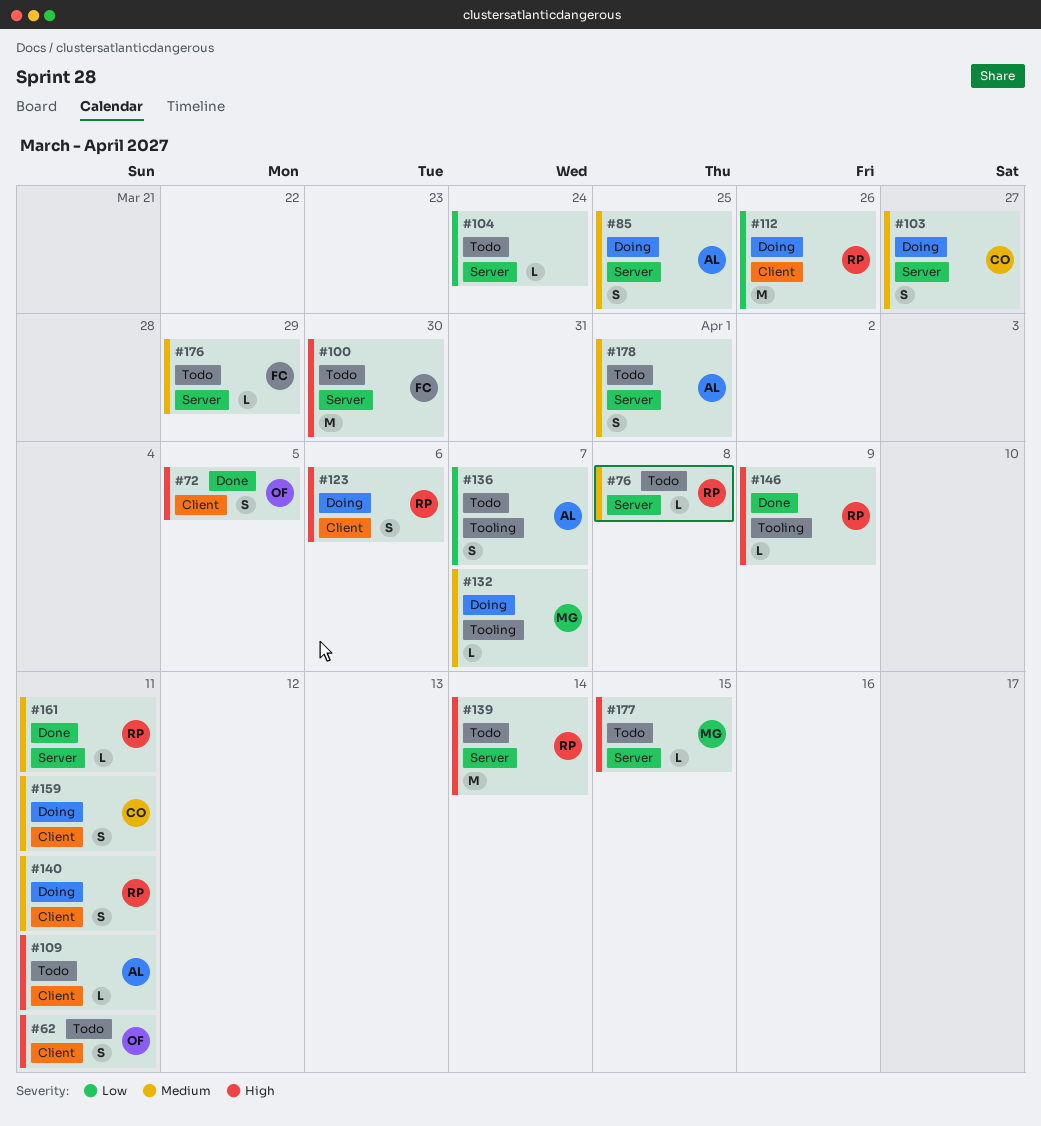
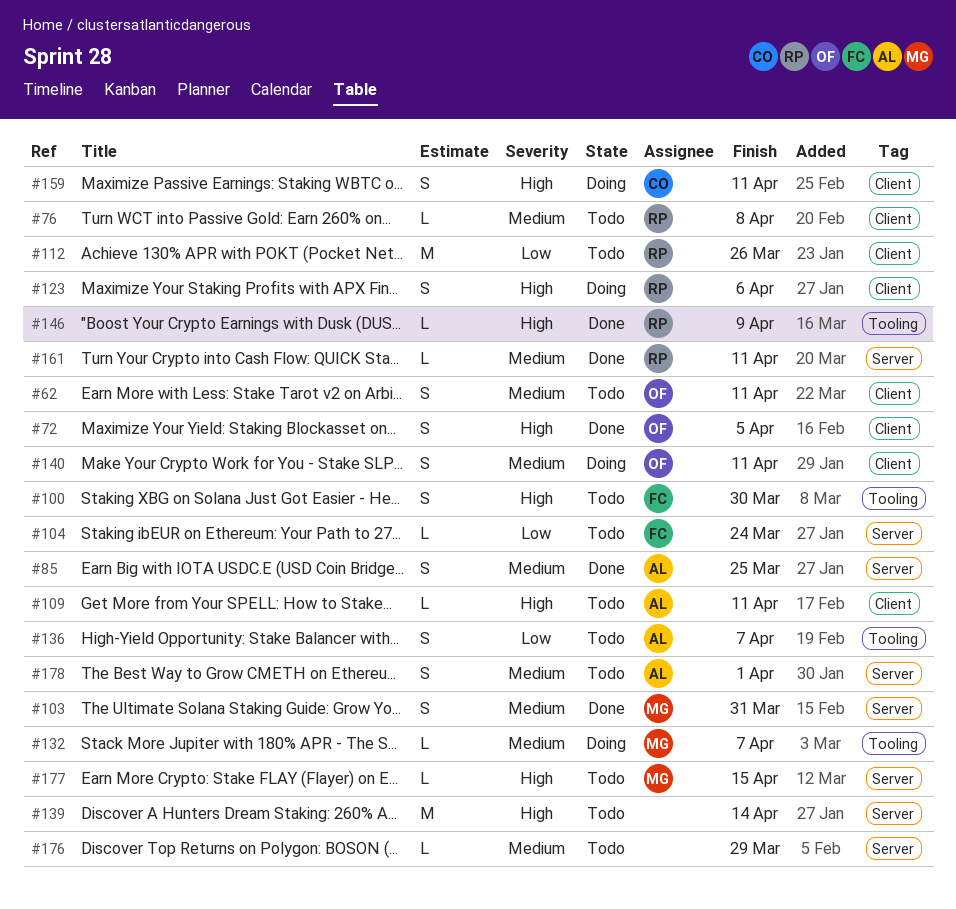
#62, priority: High -> Medium
#76, label: Server -> Client
#85, status: Doing -> Done
#100, label: Server -> Tooling
#100, estimate: M -> S
#103, status: Doing -> Done
#103, owner: CO -> MG
#103, due: Mar 27 -> Mar 31
#104, owner: none -> FC
#112, status: Doing -> Todo
#139, owner: RP -> none
#140, owner: RP -> OF
#159, priority: Medium -> High
#176, owner: FC -> none

